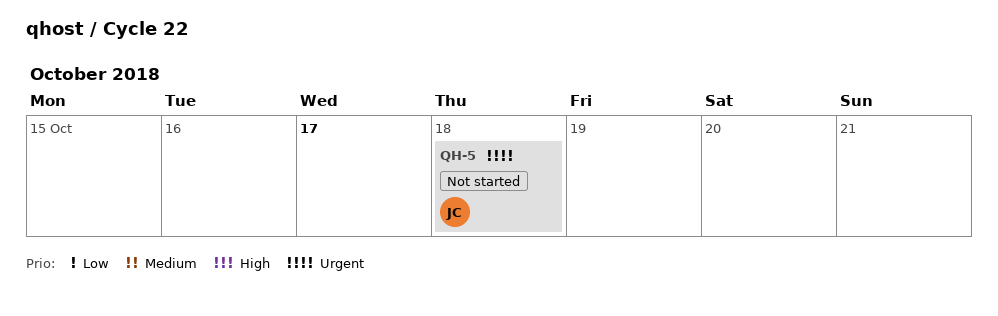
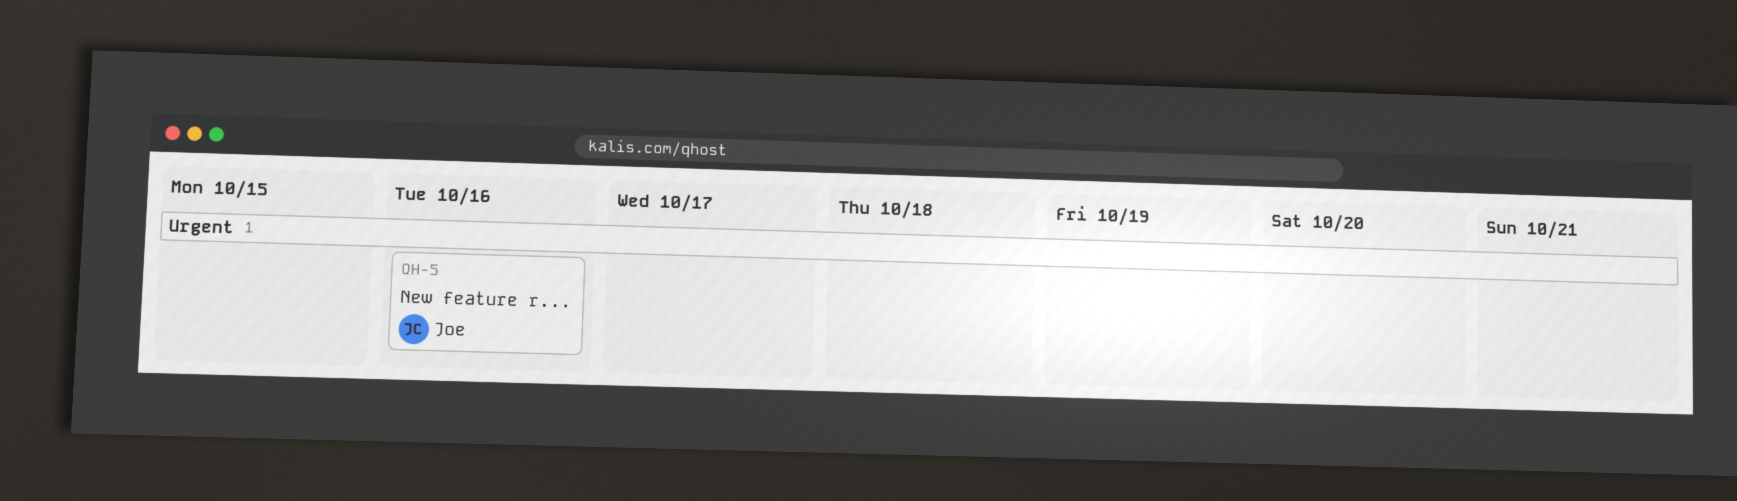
QH-5, due: Oct 18 -> Oct 16

